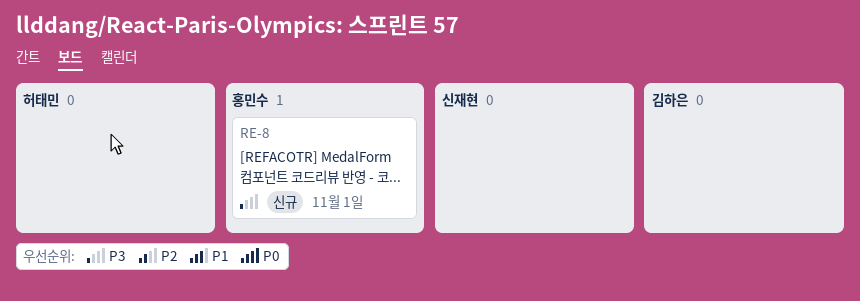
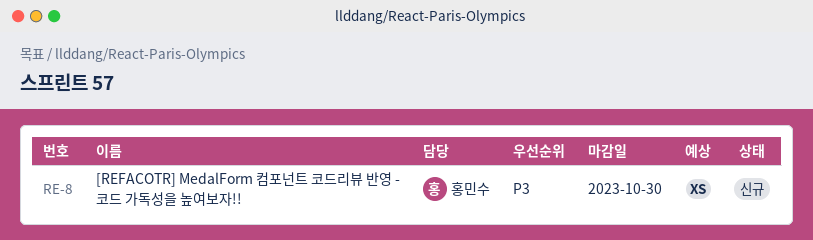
RE-8, due: Nov 1 -> Oct 30

